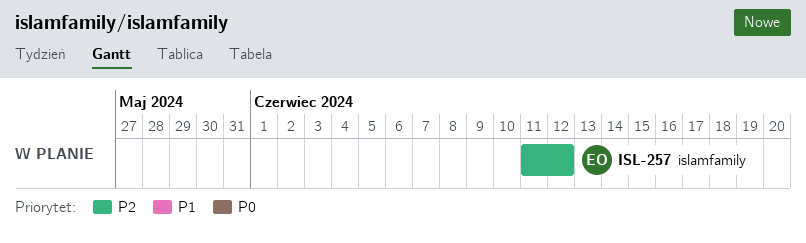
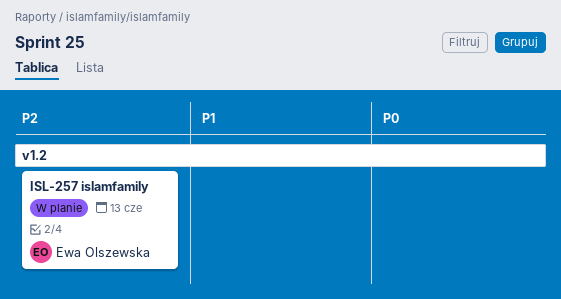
ISL-257, due: Jun 12 -> Jun 13

